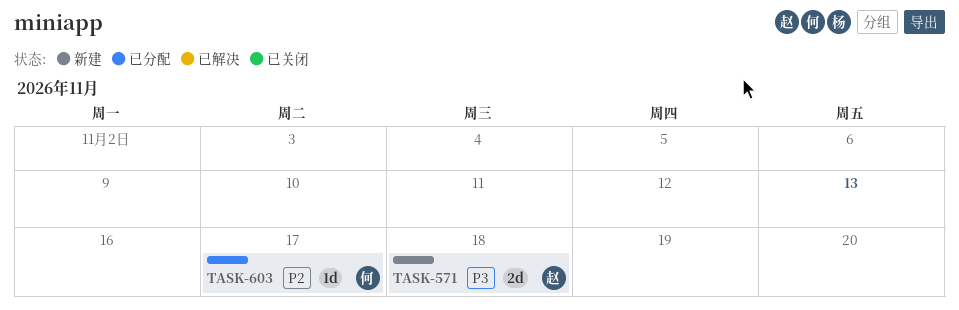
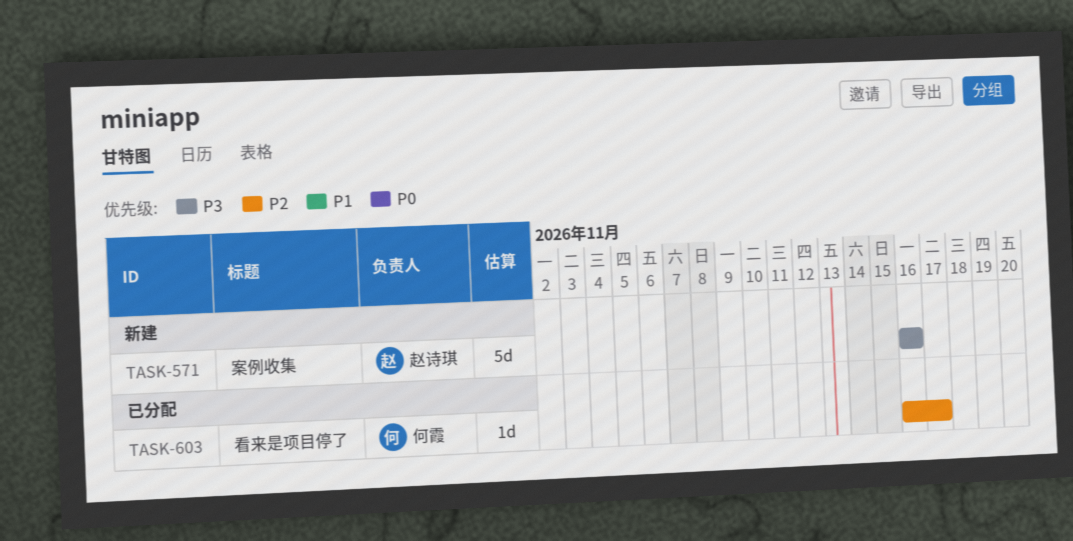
TASK-571, estimate: 2d -> 5d
TASK-571, due: Nov 18 -> Nov 16

